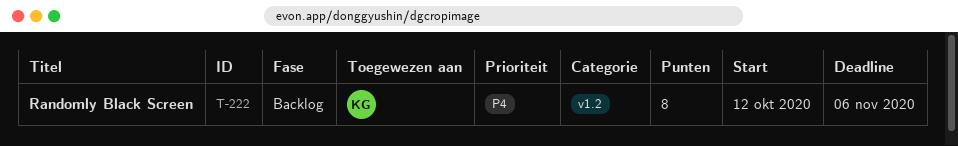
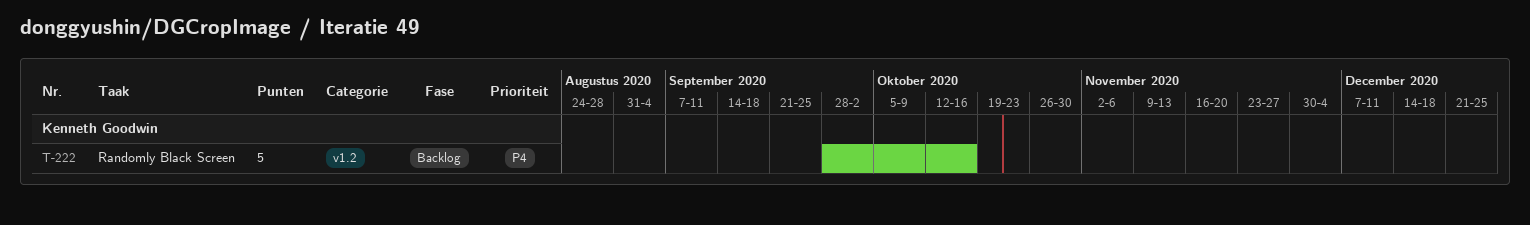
T-222, estimate: 8 -> 5
T-222, start: Oct 12 -> Sep 28
T-222, due: Nov 6 -> Oct 16

